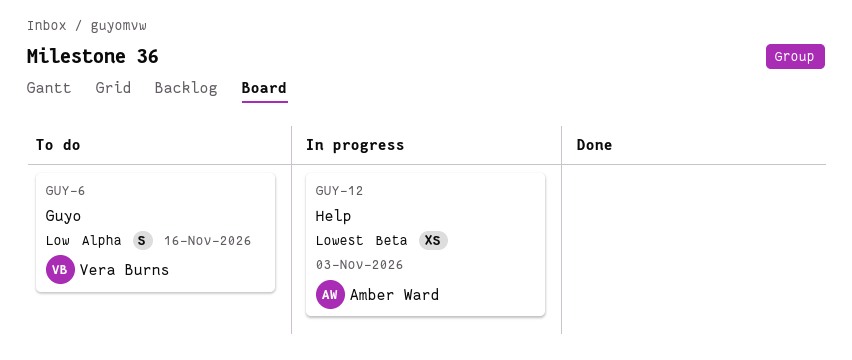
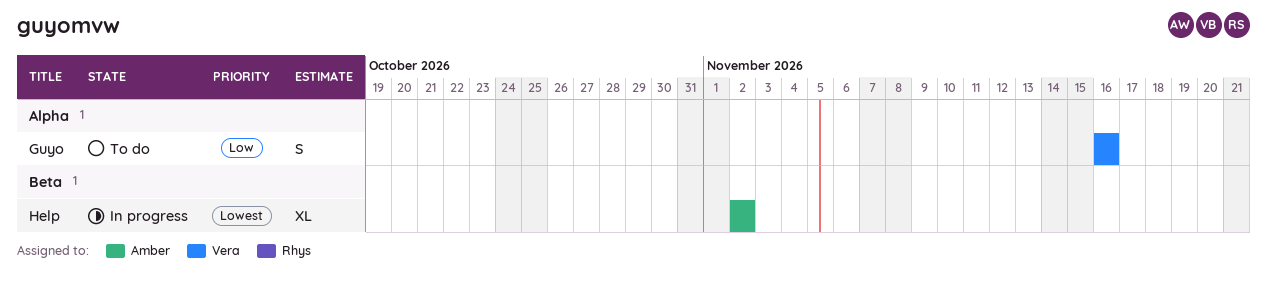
Help, estimate: XS -> XL
Help, due: Nov 3 -> Nov 2

